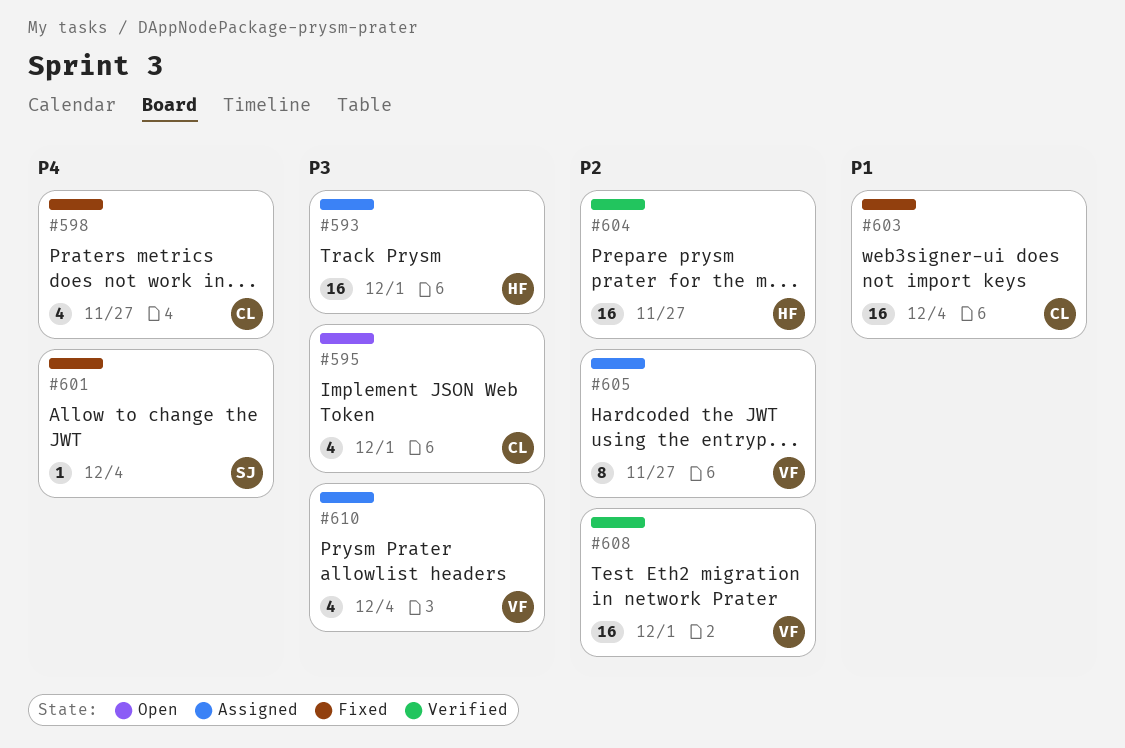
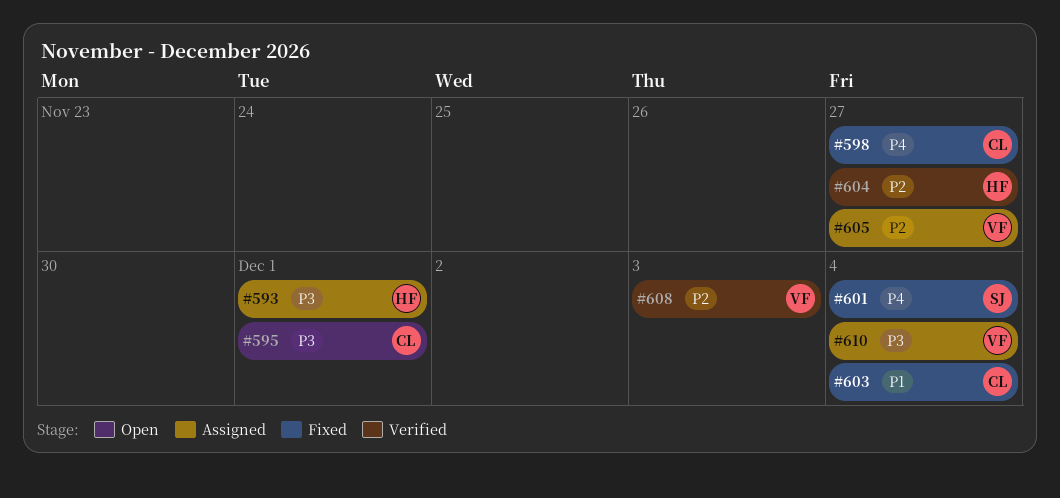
#608, due: Dec 1 -> Dec 3

